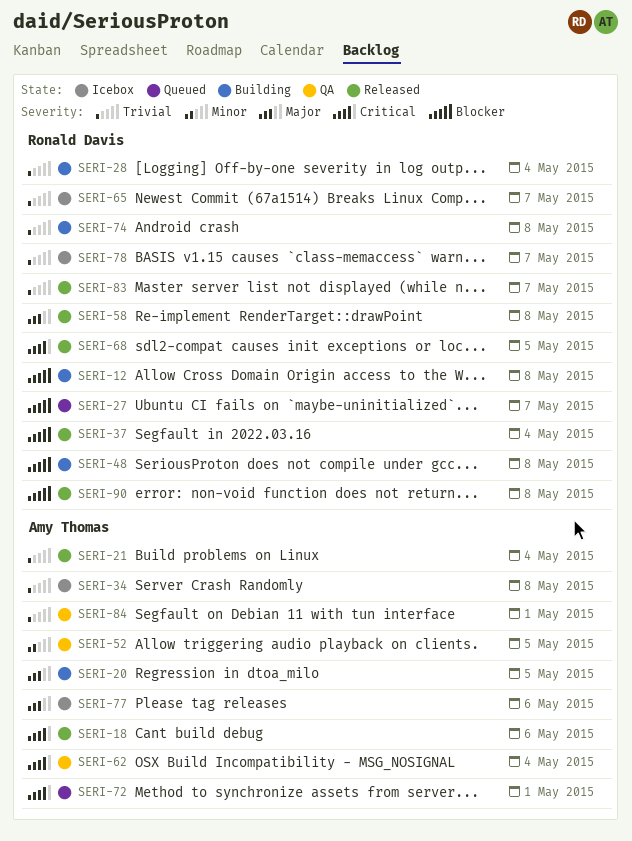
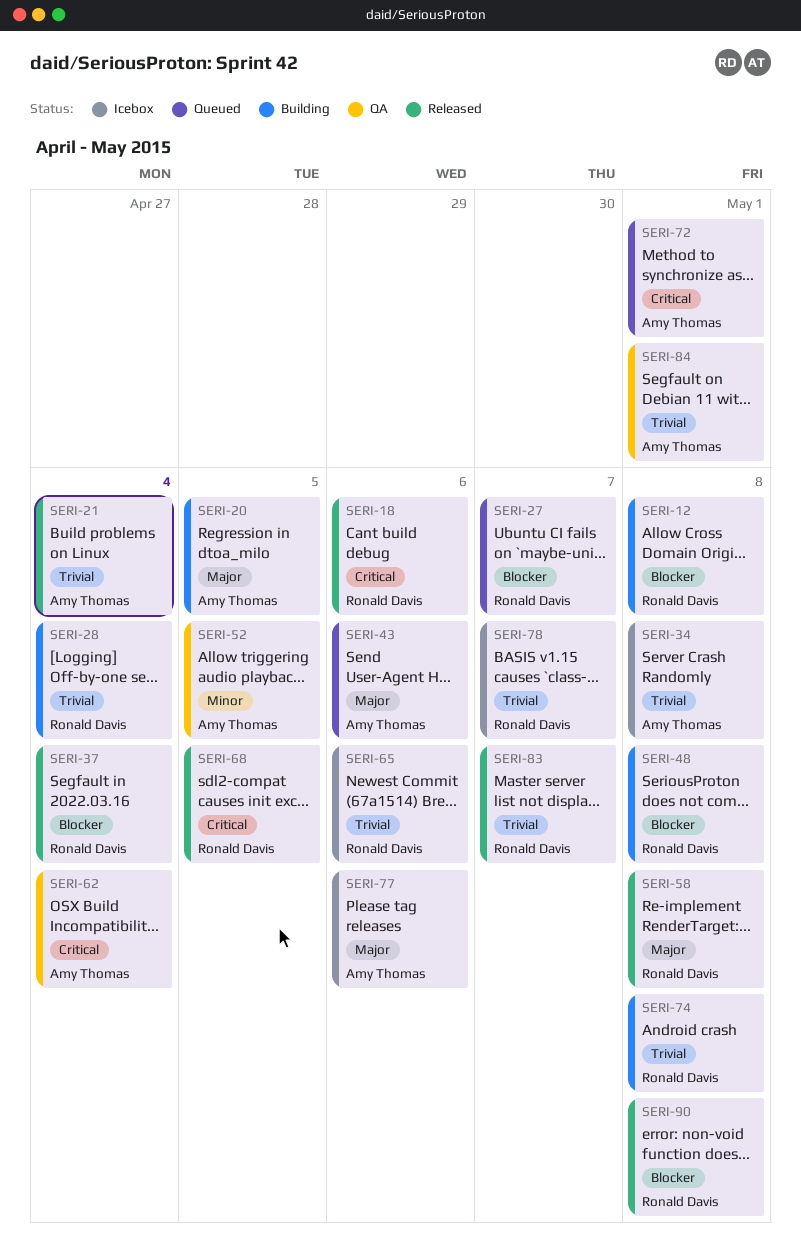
SERI-18, owner: Amy Thomas -> Ronald Davis
SERI-43: none -> present
SERI-65, due: May 7 -> May 6

